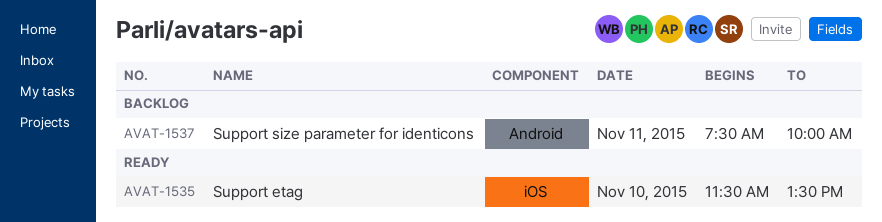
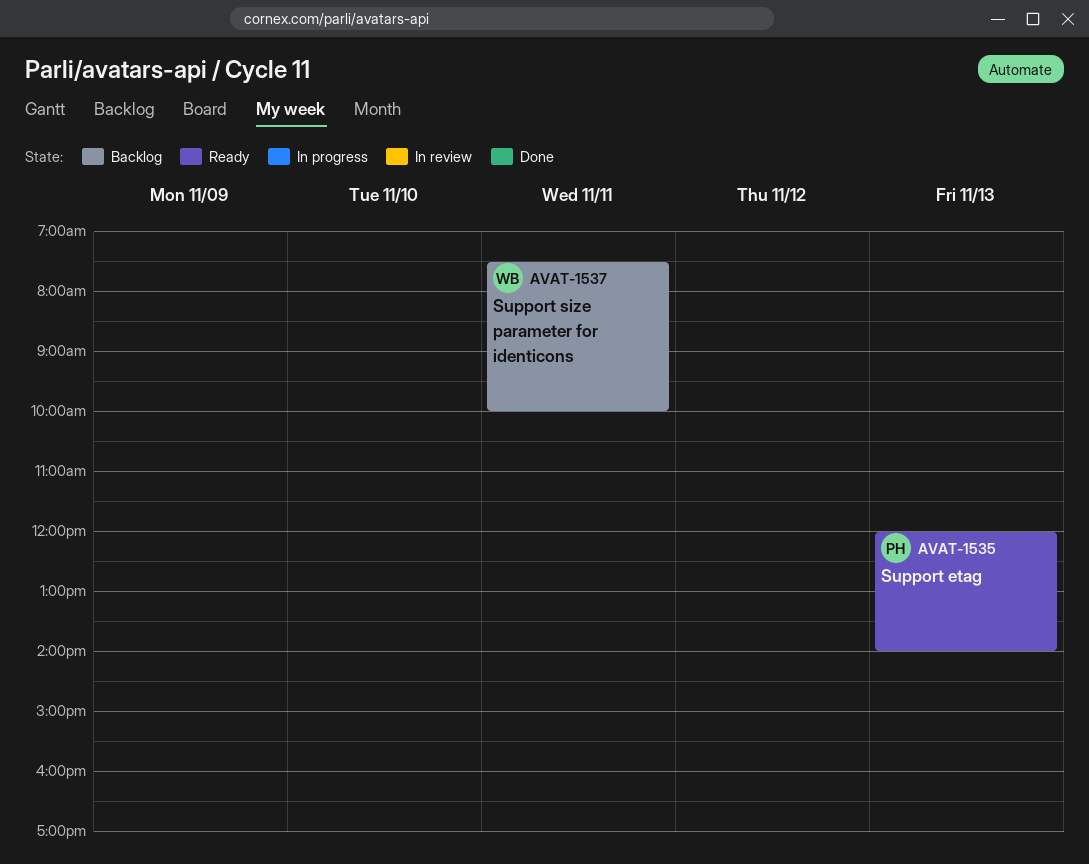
AVAT-1535, day: Nov 10 -> Nov 13
AVAT-1535, begins: 11:30 -> 12:00
AVAT-1535, ends: 13:30 -> 14:00

